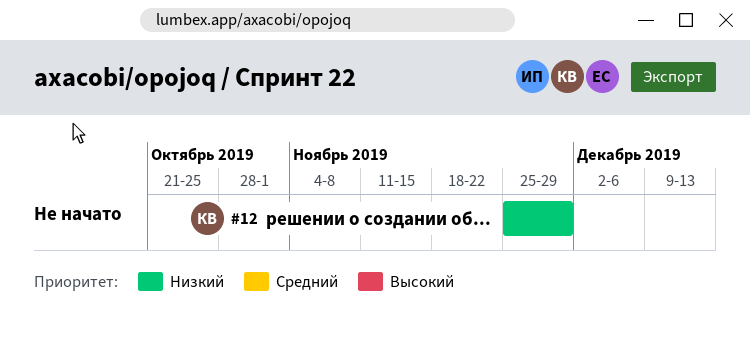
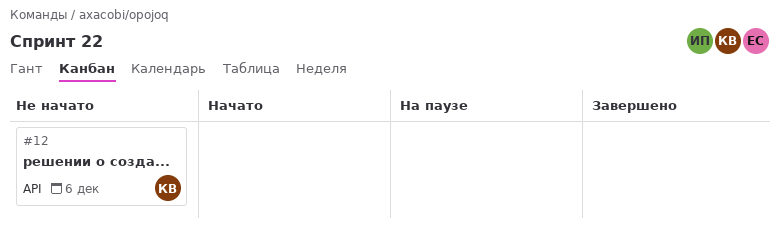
#12, due: Nov 29 -> Dec 6

